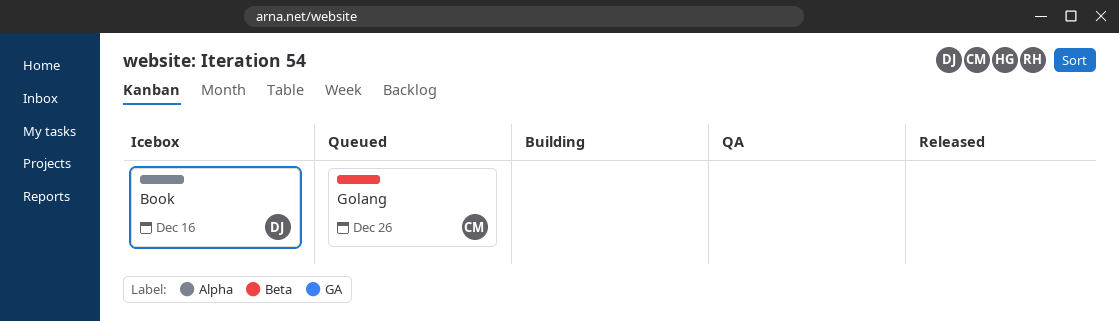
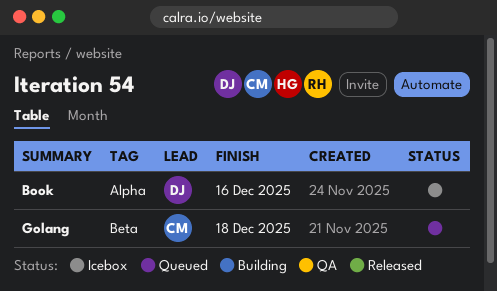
Golang, due: Dec 26 -> Dec 18

